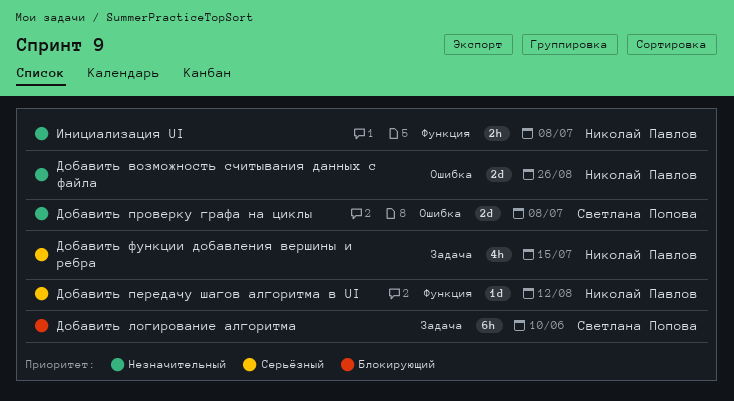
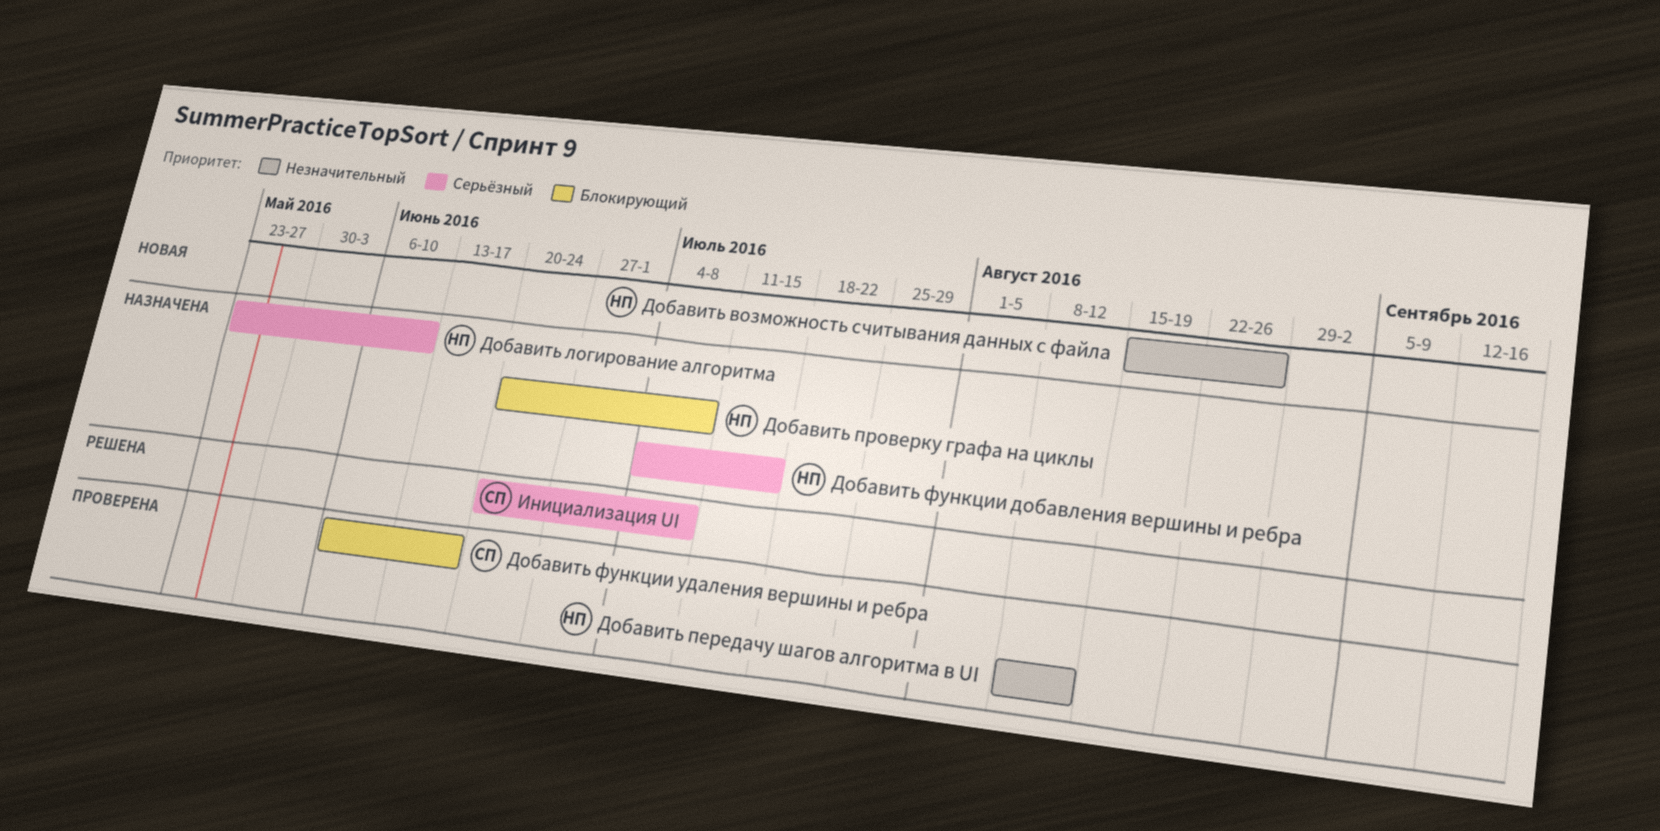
Добавить логирование алгоритма, owner: Светлана Попова -> Николай Павлов
Добавить логирование алгоритма, priority: Блокирующий -> Серьёзный
Добавить передачу шагов алгоритма в UI, priority: Серьёзный -> Незначительный
Добавить проверку графа на циклы, owner: Светлана Попова -> Николай Павлов
Добавить проверку графа на циклы, priority: Незначительный -> Блокирующий
Добавить функции удаления вершины и ребра: none -> present
Инициализация UI, owner: Николай Павлов -> Светлана Попова
Инициализация UI, priority: Незначительный -> Серьёзный

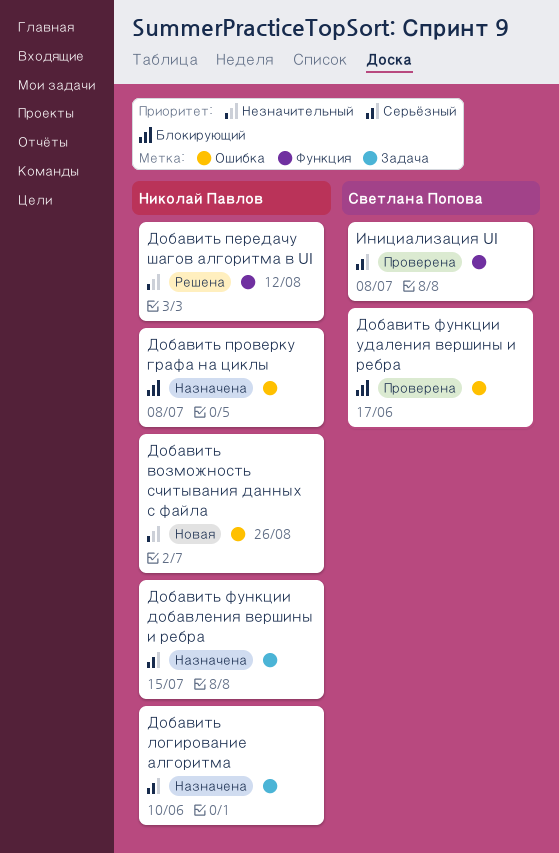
Добавить передачу шагов алгоритма в UI, status: Проверена -> Решена
Инициализация UI, status: Решена -> Проверена

